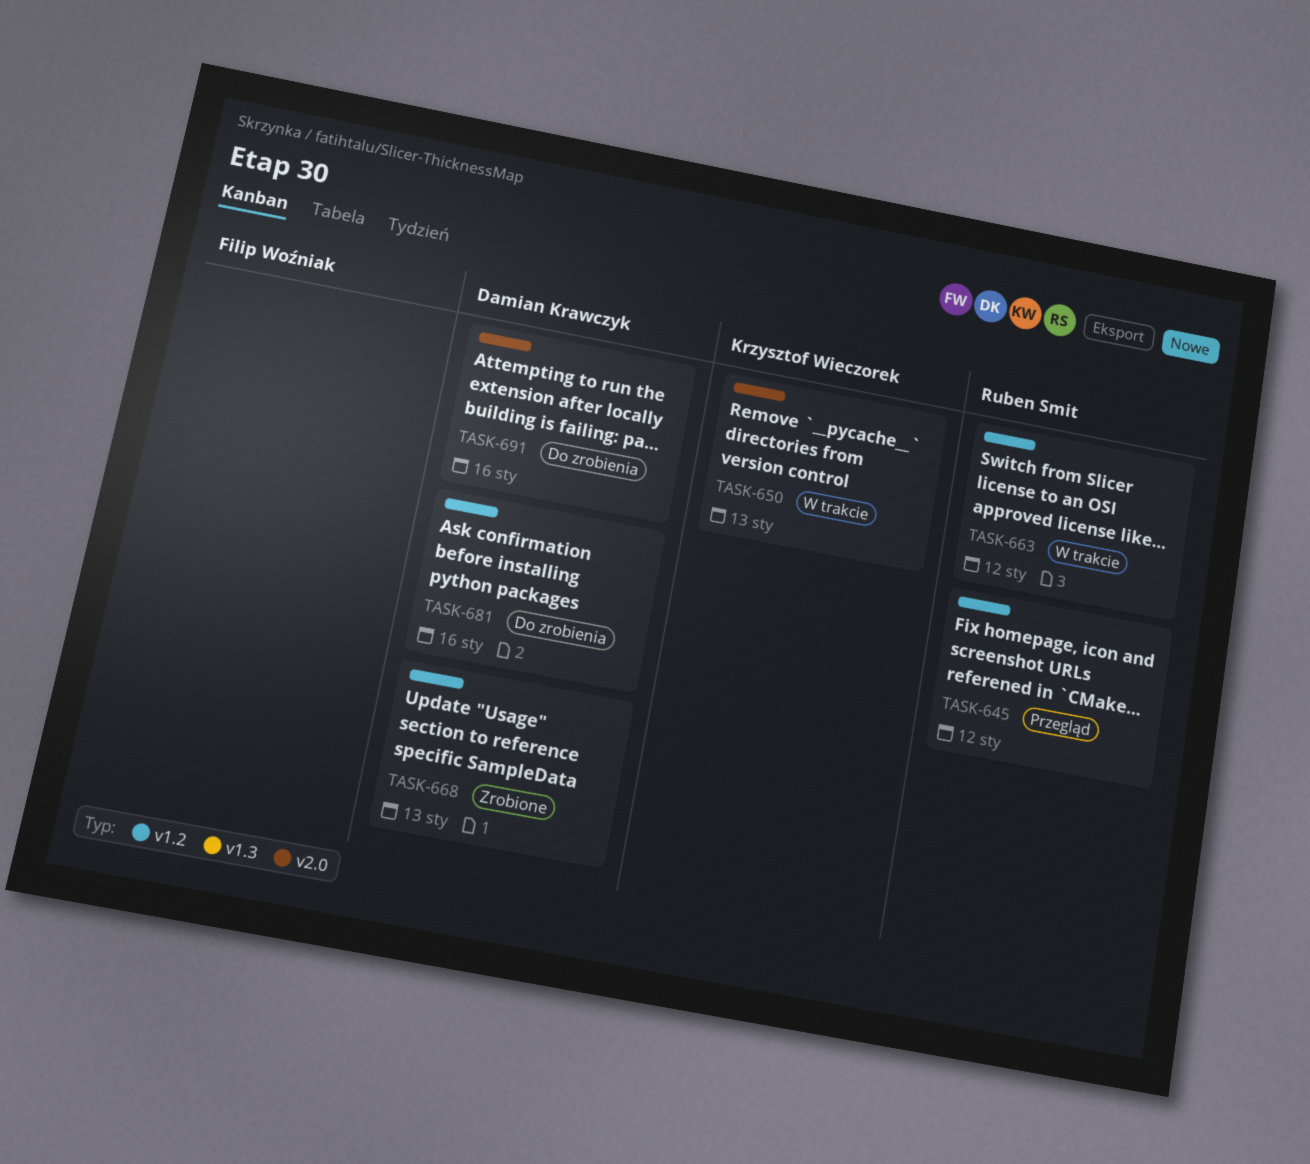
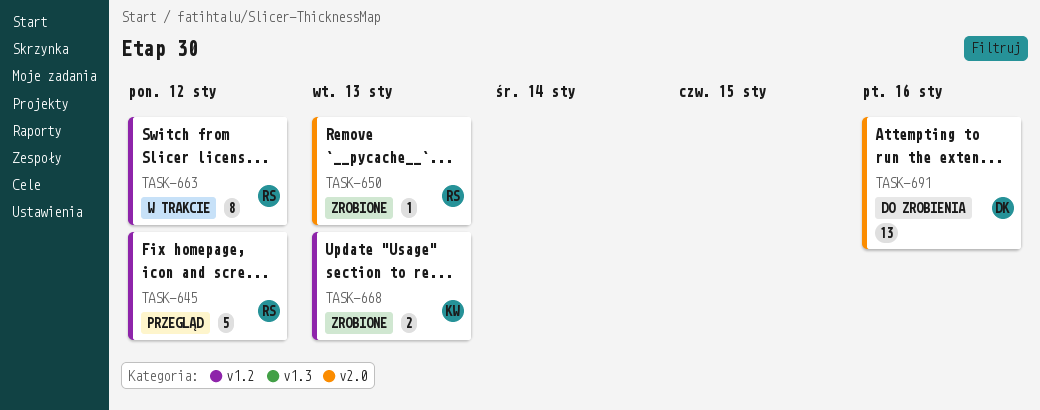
TASK-650, status: W trakcie -> Zrobione
TASK-650, owner: Krzysztof Wieczorek -> Ruben Smit
TASK-668, owner: Damian Krawczyk -> Krzysztof Wieczorek
TASK-681: present -> none

